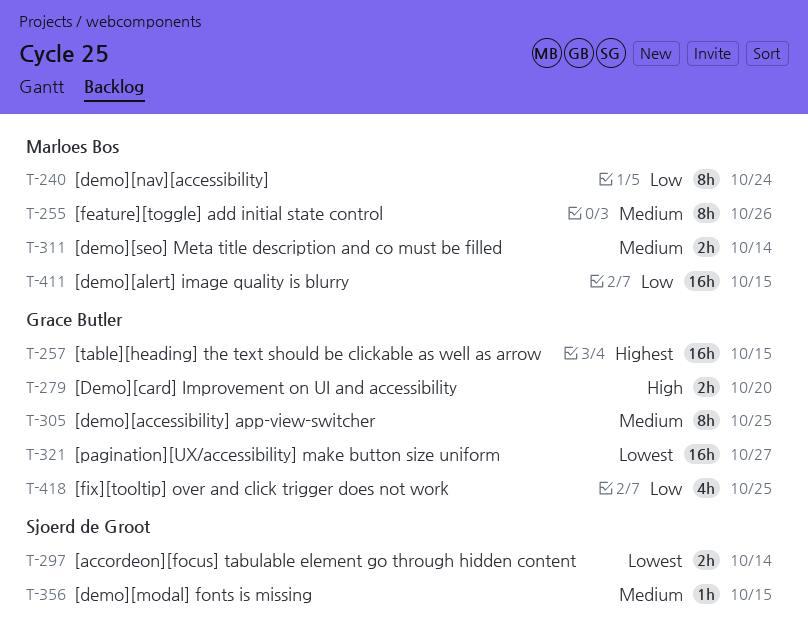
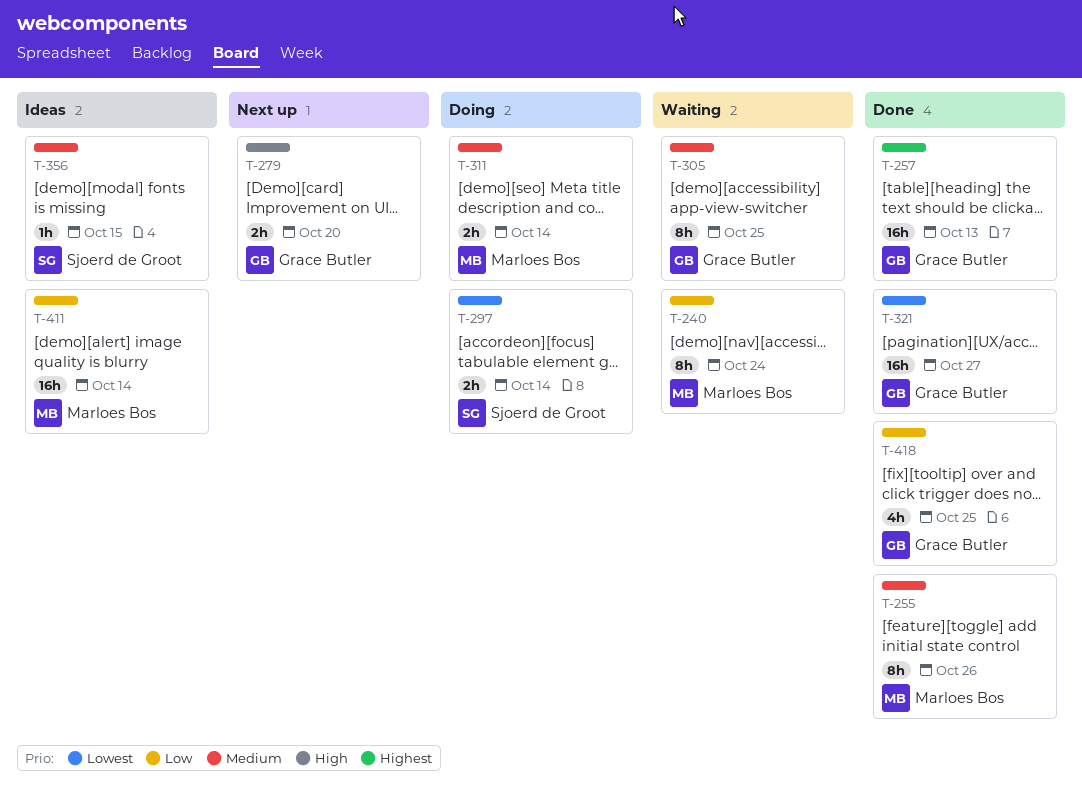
T-257, due: Oct 15 -> Oct 13
T-411, due: Oct 15 -> Oct 14

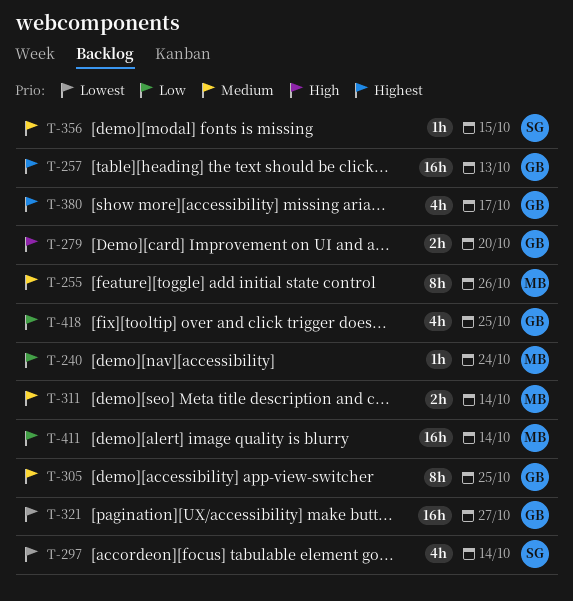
T-240, estimate: 8h -> 1h
T-297, estimate: 2h -> 4h
T-380: none -> present

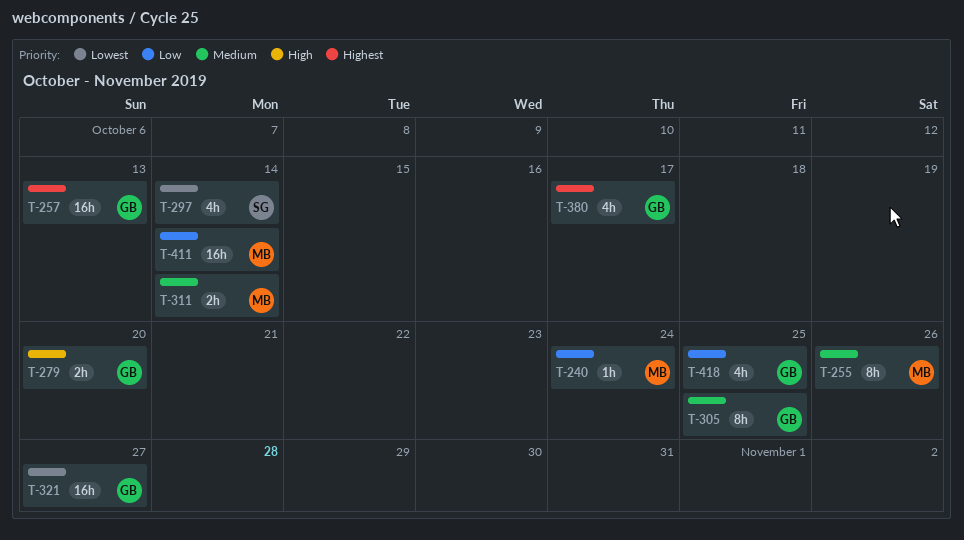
T-356: present -> none

